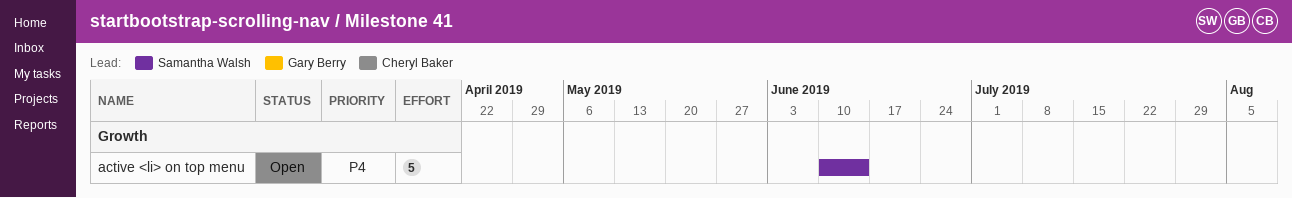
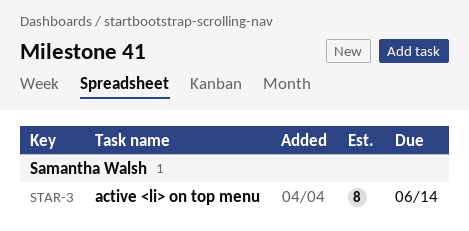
active <li> on top menu, estimate: 5 -> 8

